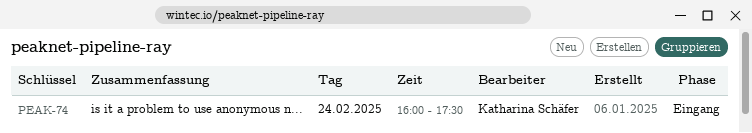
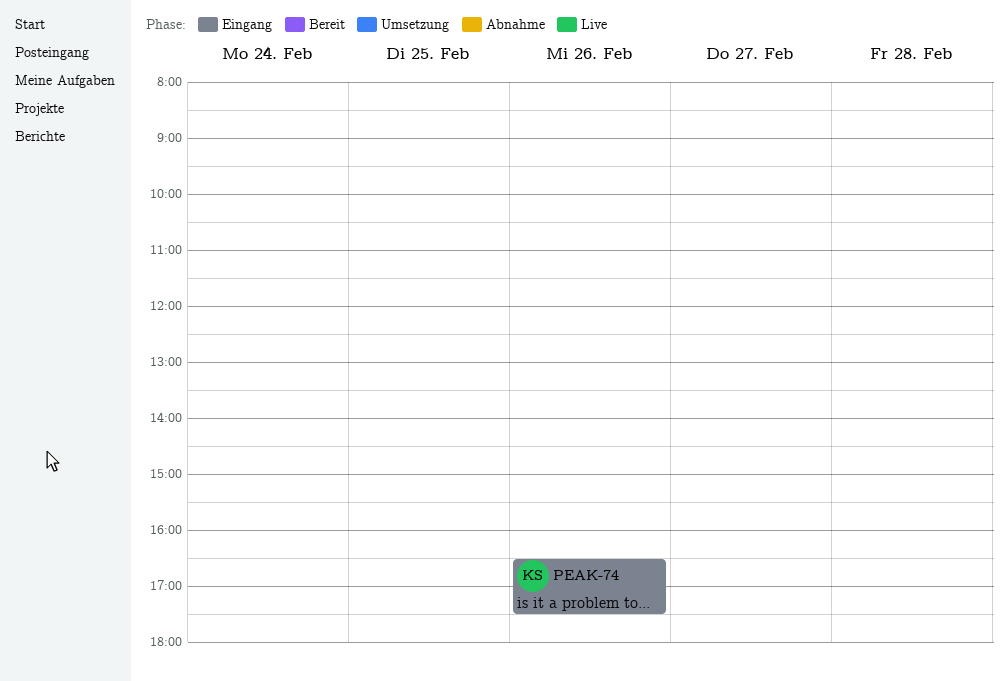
PEAK-74, day: Feb 24 -> Feb 26
PEAK-74, begins: 16:00 -> 16:30

